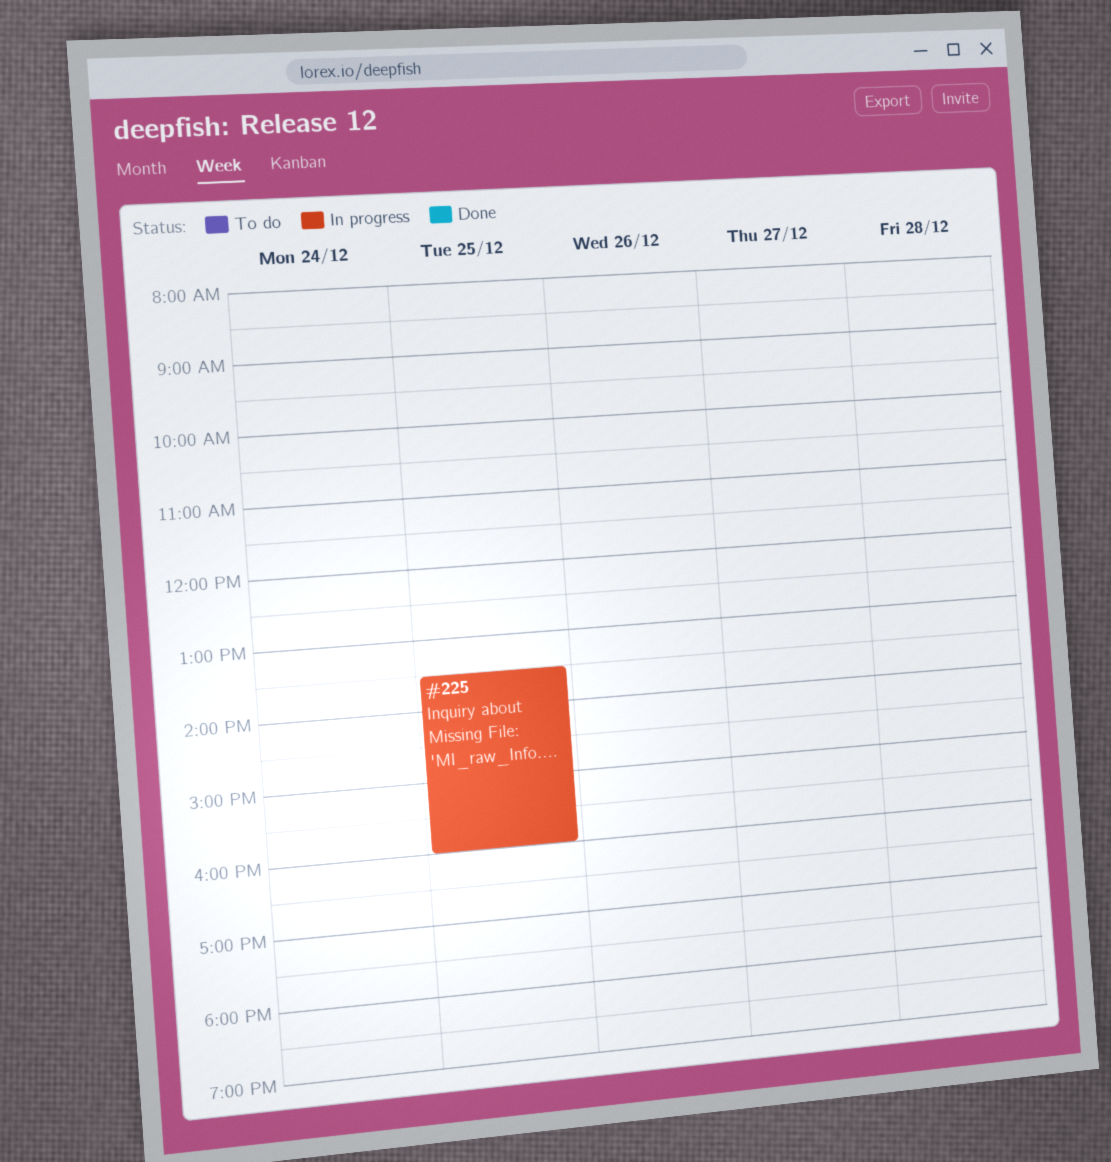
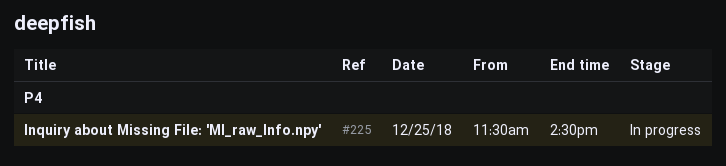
#225, begins: 13:30 -> 11:30
#225, ends: 16:00 -> 14:30

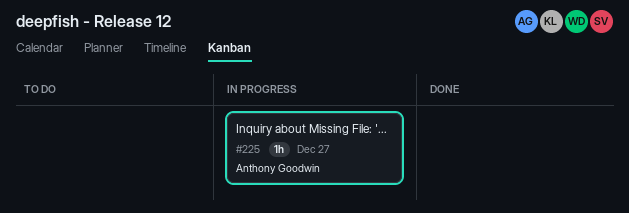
#225, day: Dec 25 -> Dec 27

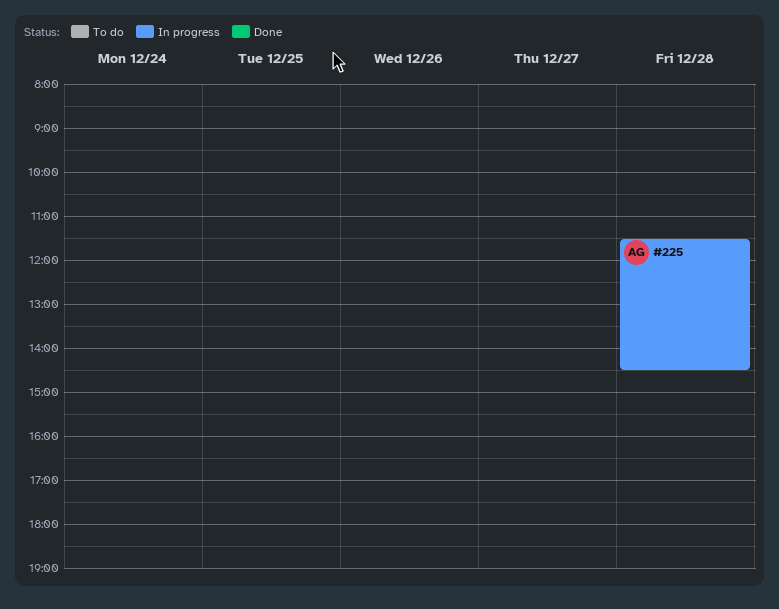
#225, day: Dec 27 -> Dec 28

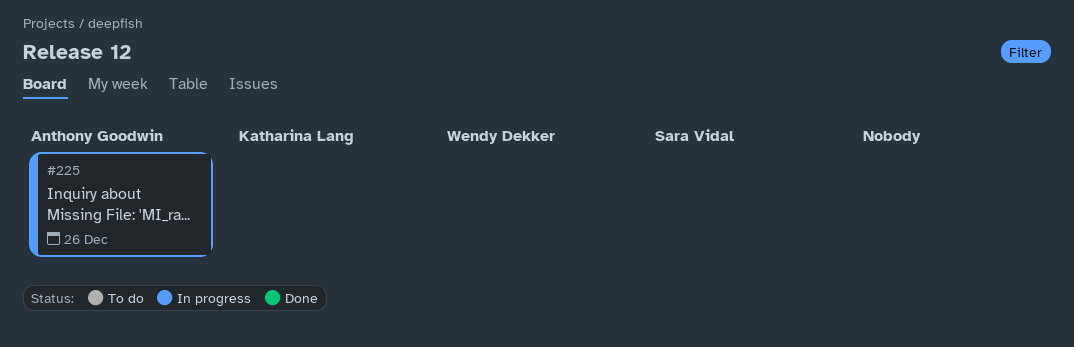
#225, day: Dec 28 -> Dec 26

